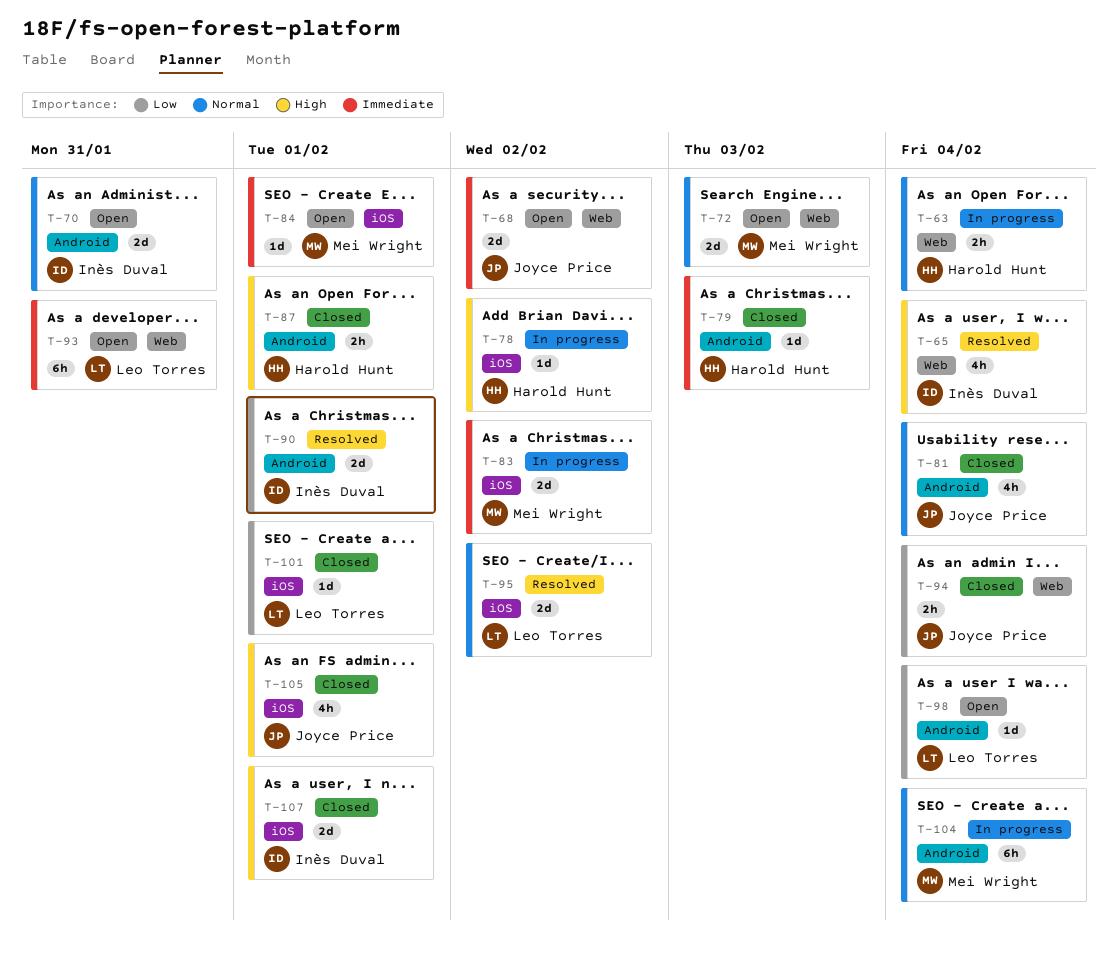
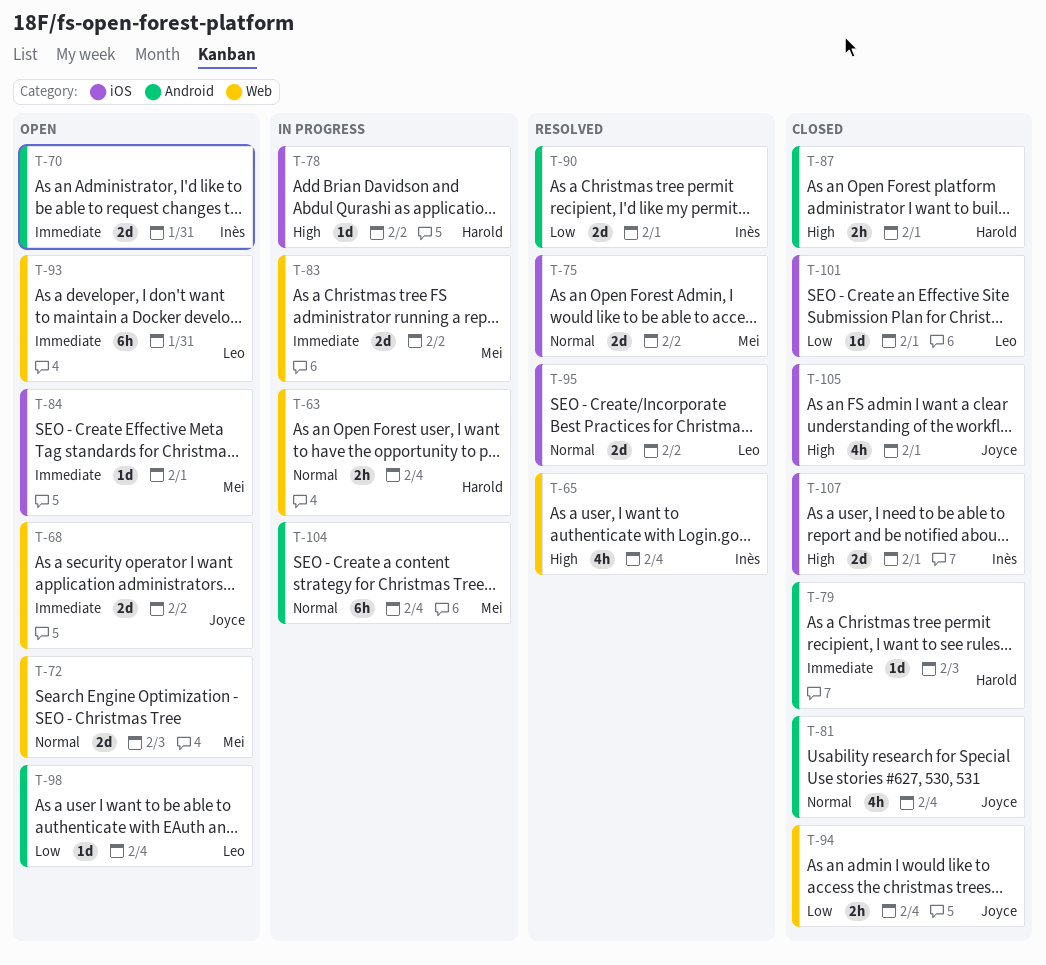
T-70, priority: Normal -> Immediate
T-75: none -> present
T-83, label: iOS -> Web

